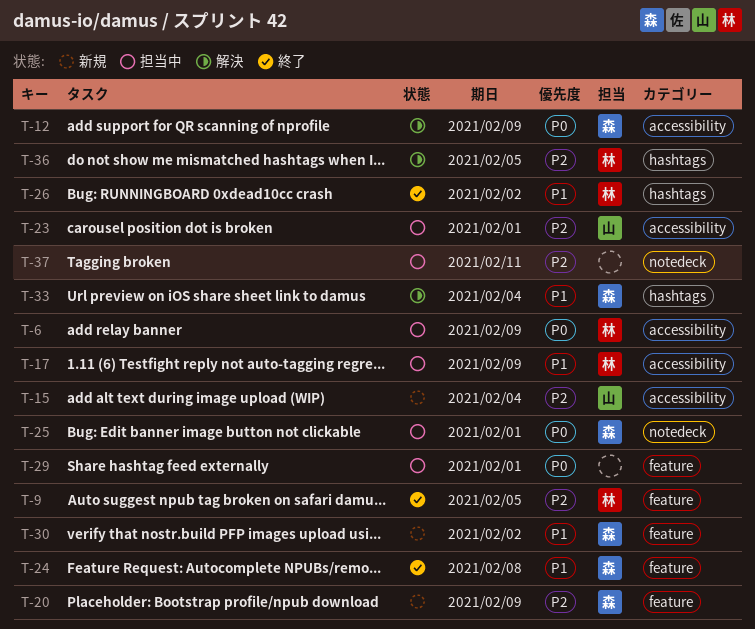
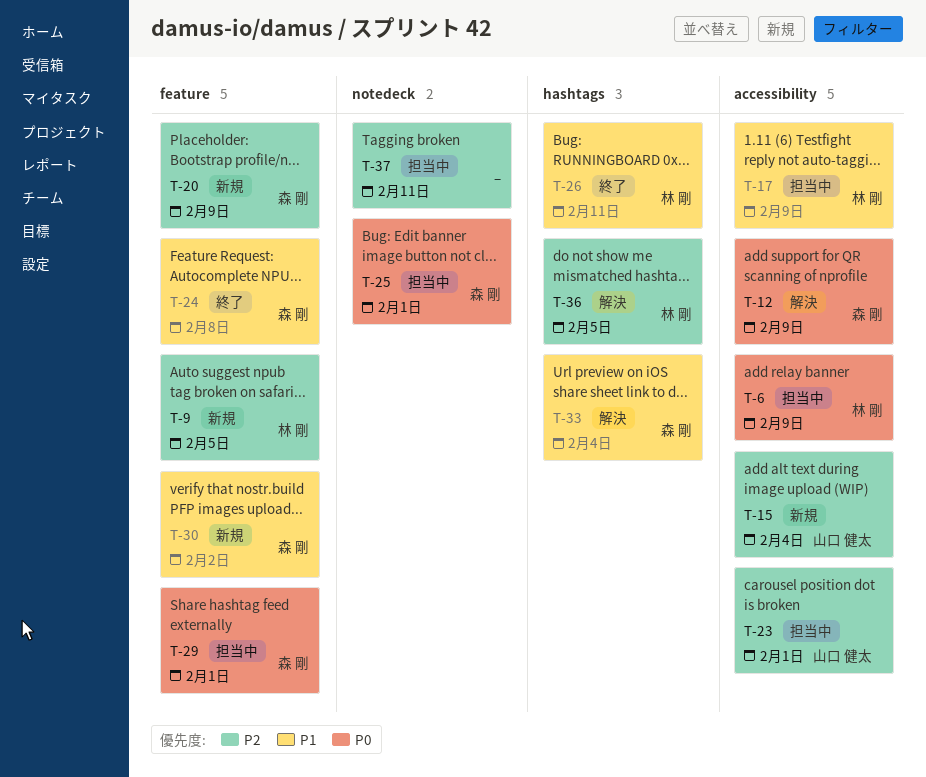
T-9, status: 終了 -> 新規
T-26, due: Feb 2 -> Feb 11
T-29, owner: none -> 森 剛

